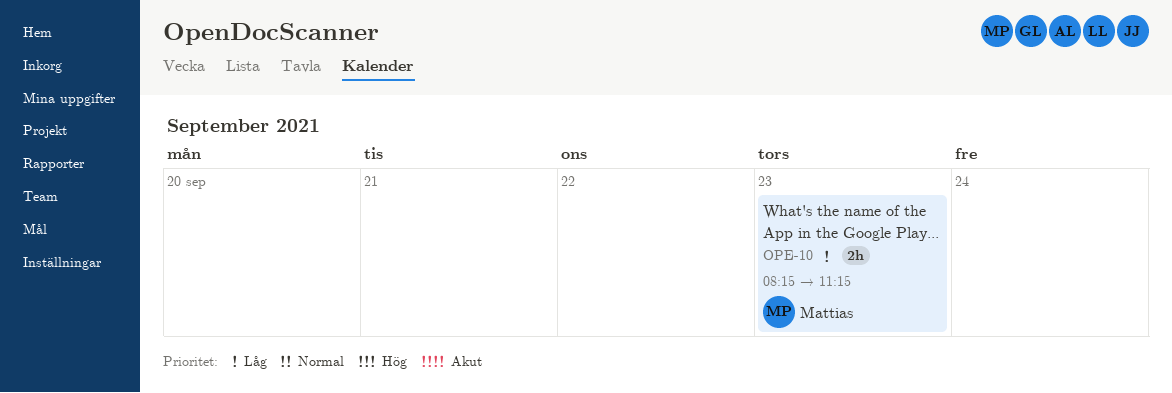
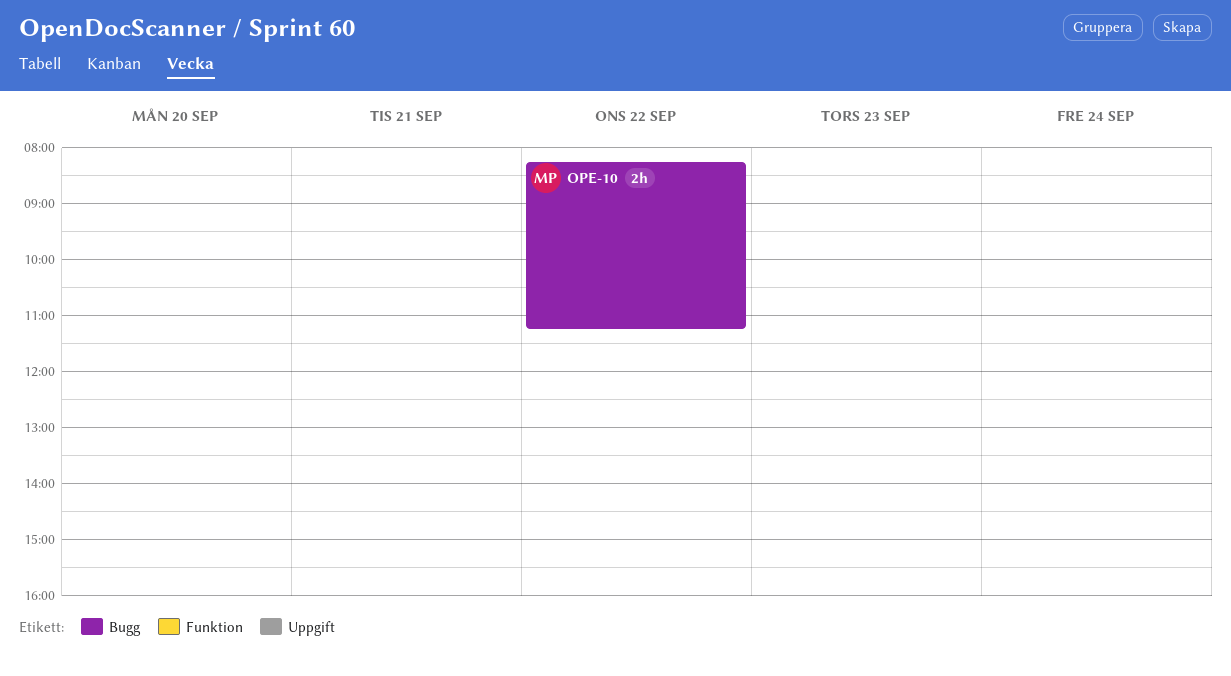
OPE-10, day: Sep 23 -> Sep 22

